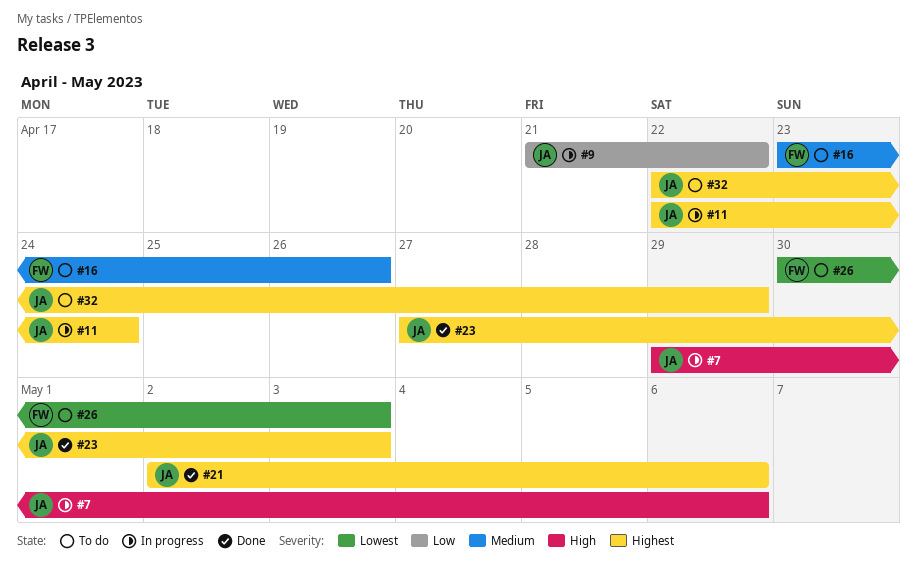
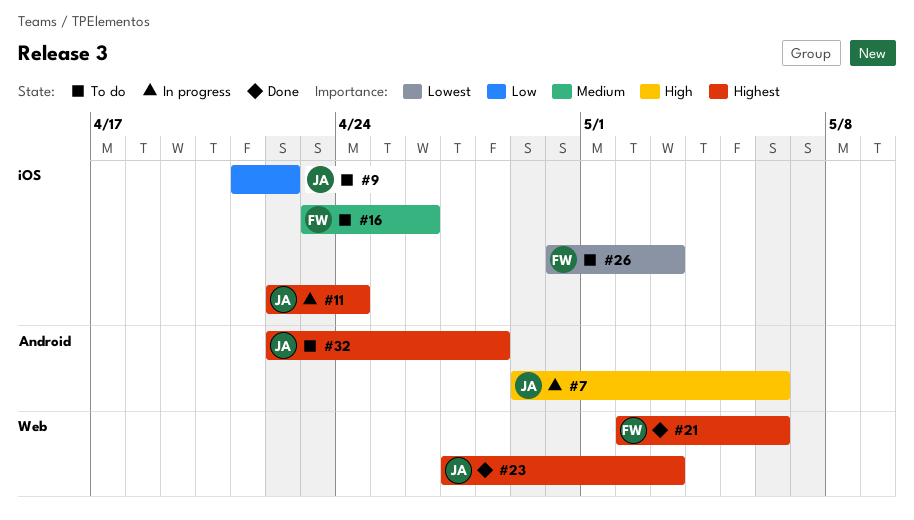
#9, status: In progress -> To do
#21, owner: JA -> FW
#32, due: Apr 29 -> Apr 28

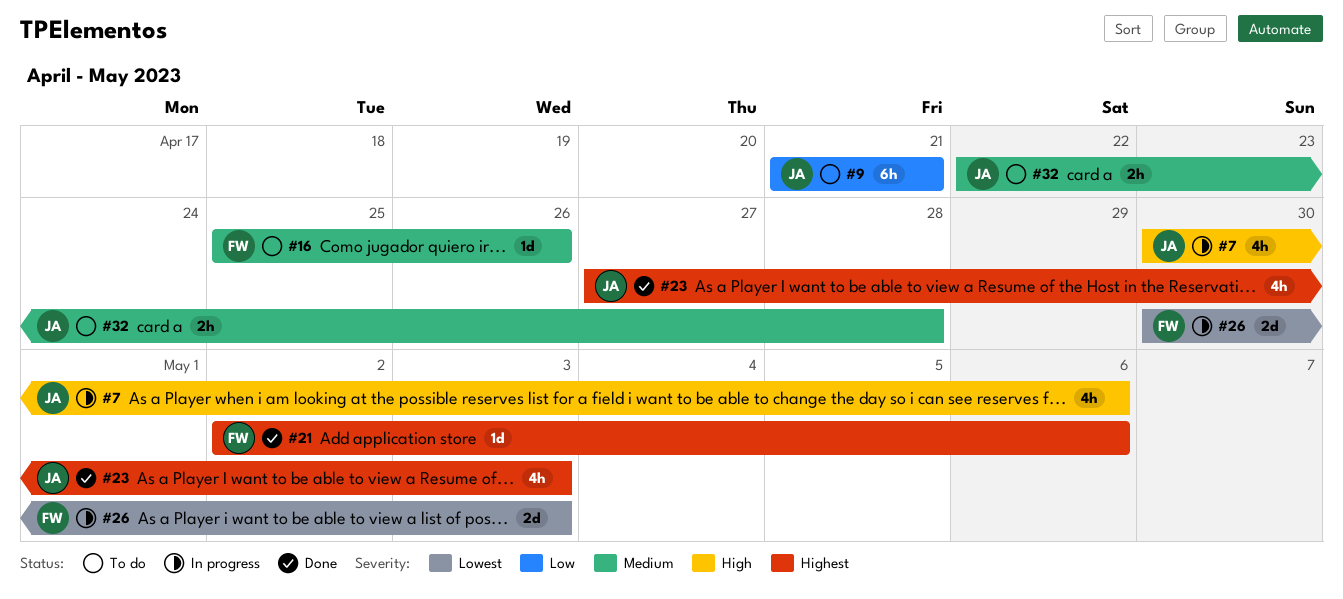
#7, start: Apr 29 -> Apr 30
#9, due: Apr 22 -> Apr 21
#11: present -> none
#16, start: Apr 23 -> Apr 25
#26, status: To do -> In progress
#32, priority: Highest -> Medium

